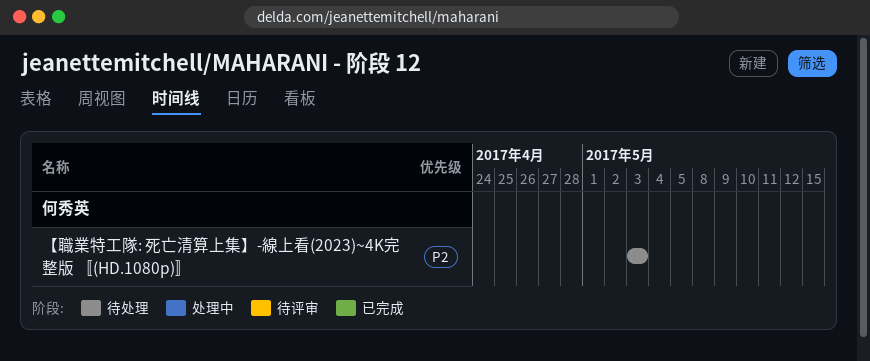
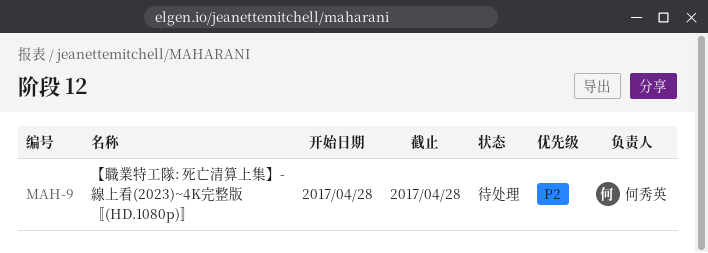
【職業特工隊: 死亡清算上集】-線上看(2023)~4K完整版 〚(HD.1080p)〛, start: May 3 -> Apr 28
【職業特工隊: 死亡清算上集】-線上看(2023)~4K完整版 〚(HD.1080p)〛, due: May 3 -> Apr 28

